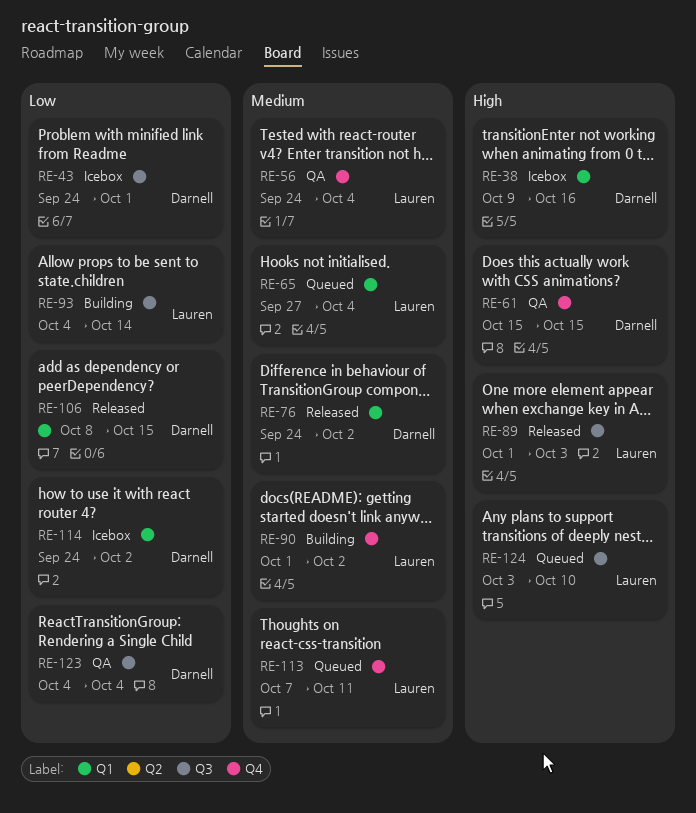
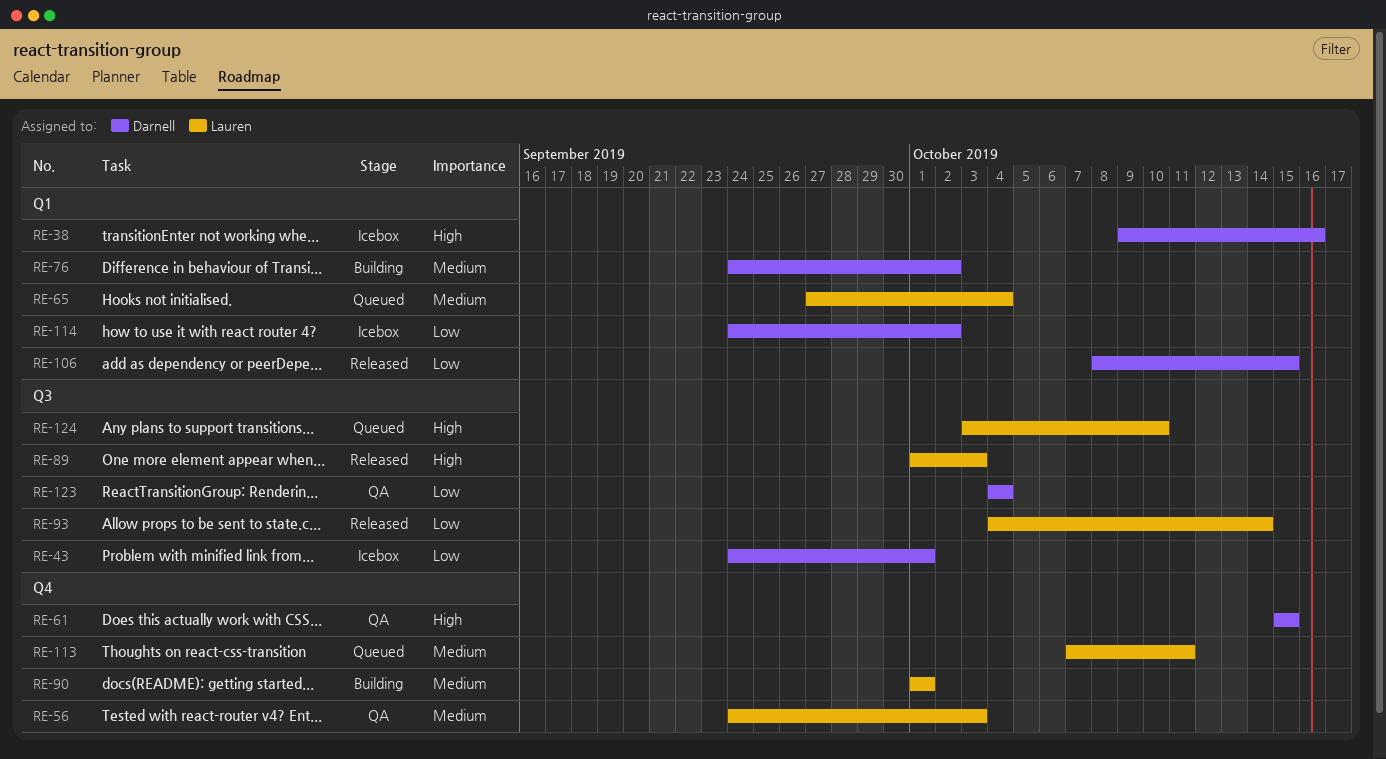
RE-56, due: Oct 4 -> Oct 3
RE-76, status: Released -> Building
RE-90, due: Oct 2 -> Oct 1
RE-93, status: Building -> Released

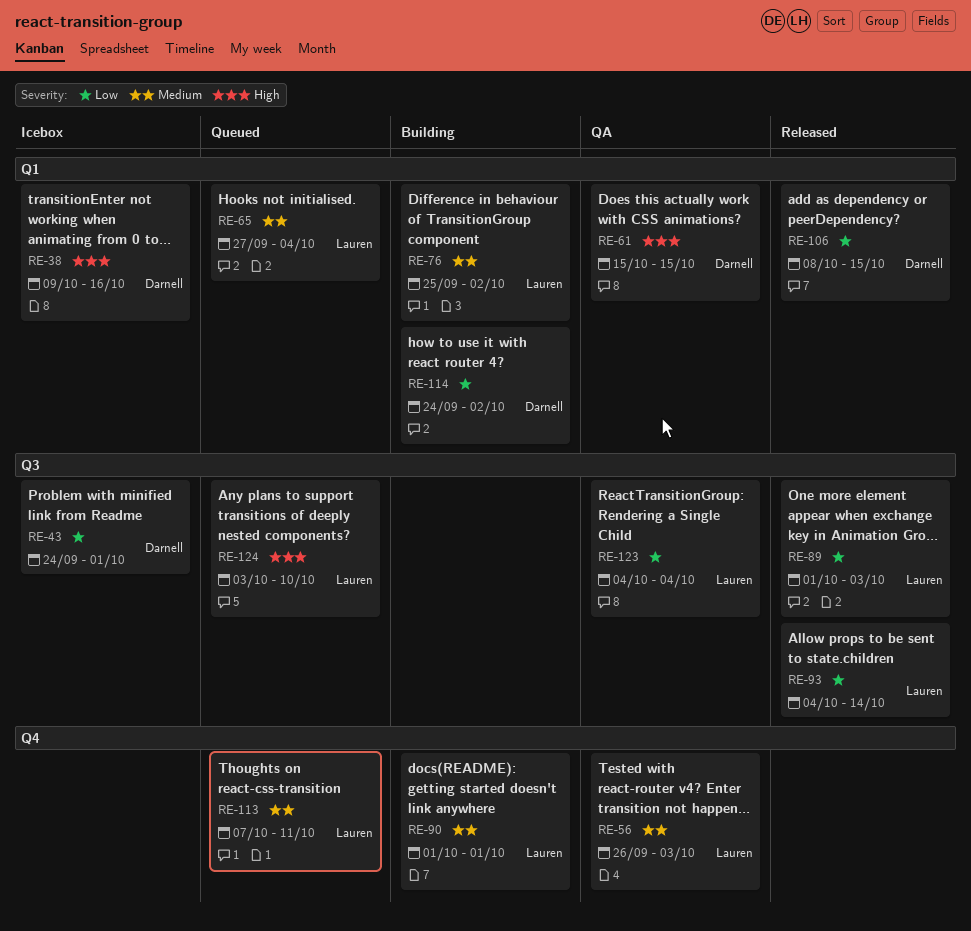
RE-56, start: Sep 24 -> Sep 26
RE-61, label: Q4 -> Q1
RE-76, owner: Darnell -> Lauren
RE-76, start: Sep 24 -> Sep 25
RE-89, priority: High -> Low
RE-114, status: Icebox -> Building
RE-123, owner: Darnell -> Lauren

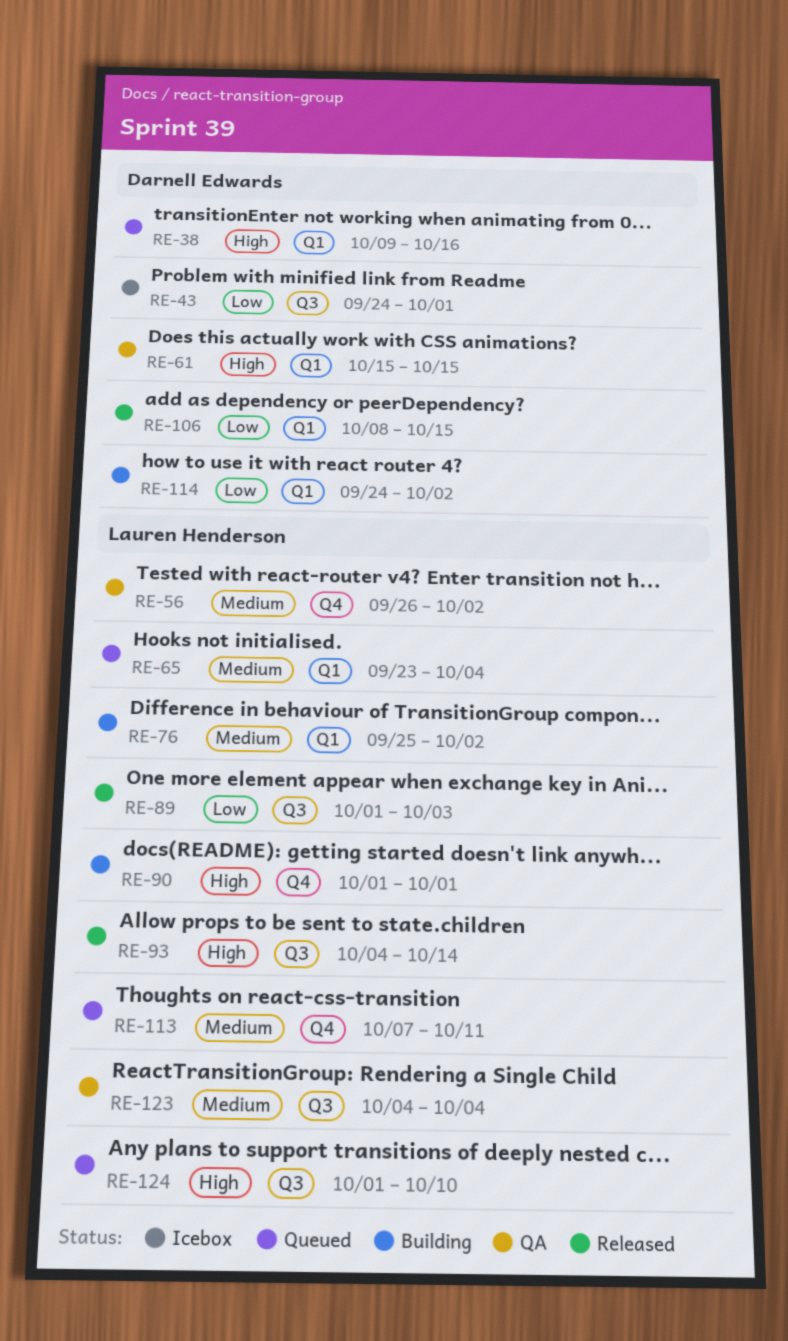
RE-38, status: Icebox -> Queued
RE-56, due: Oct 3 -> Oct 2
RE-65, start: Sep 27 -> Sep 23
RE-90, priority: Medium -> High
RE-93, priority: Low -> High
RE-123, priority: Low -> Medium
RE-124, start: Oct 3 -> Oct 1

